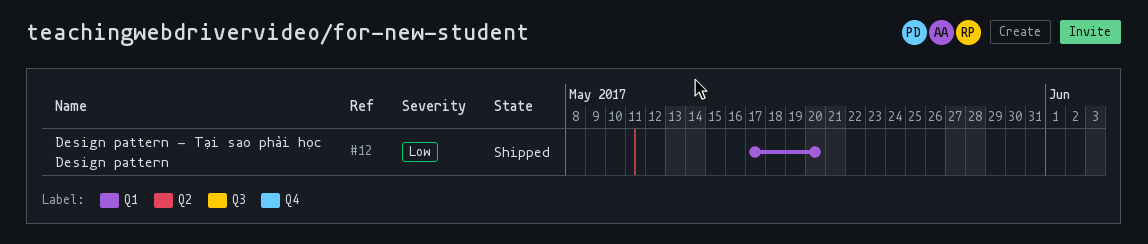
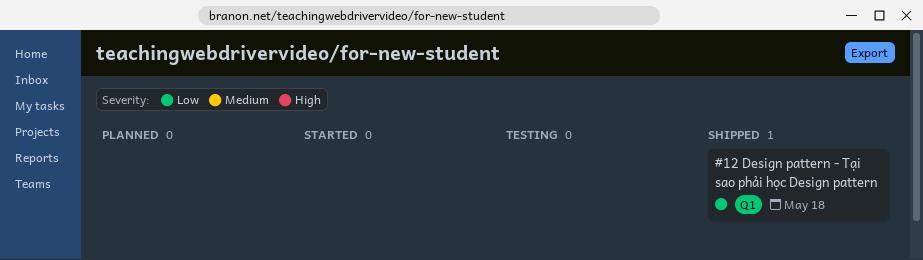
#12, due: May 20 -> May 18

